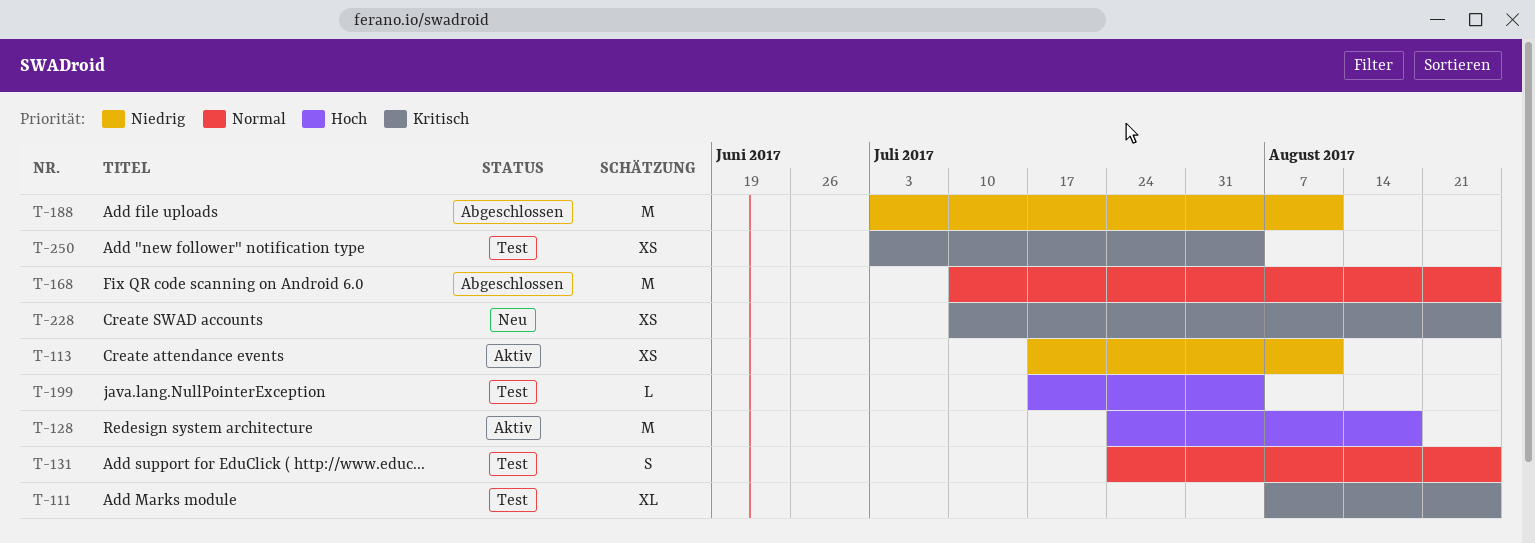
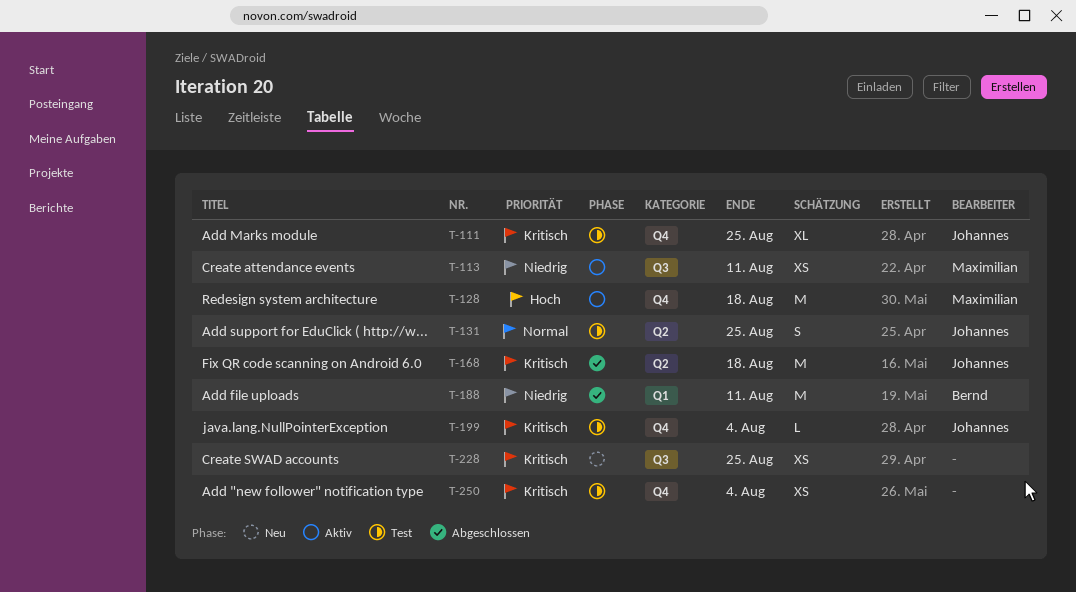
T-168, priority: Normal -> Kritisch
T-168, due: Aug 25 -> Aug 18
T-199, priority: Hoch -> Kritisch

